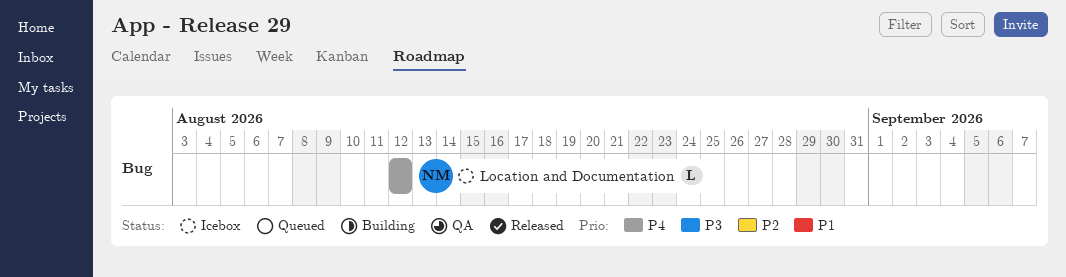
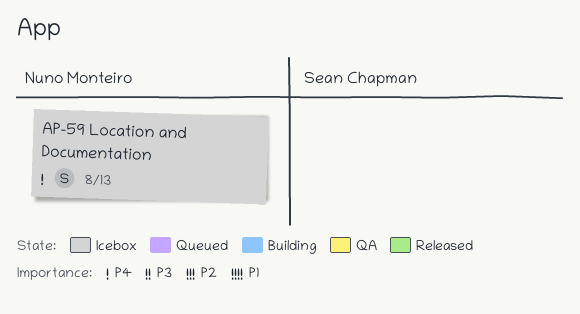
Location and Documentation, estimate: L -> S
Location and Documentation, due: Aug 12 -> Aug 13

